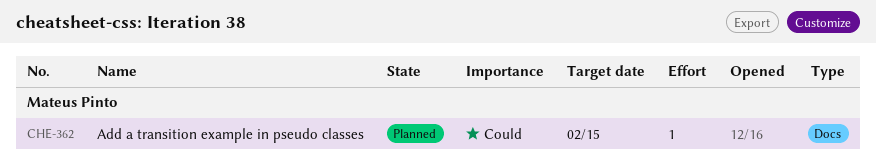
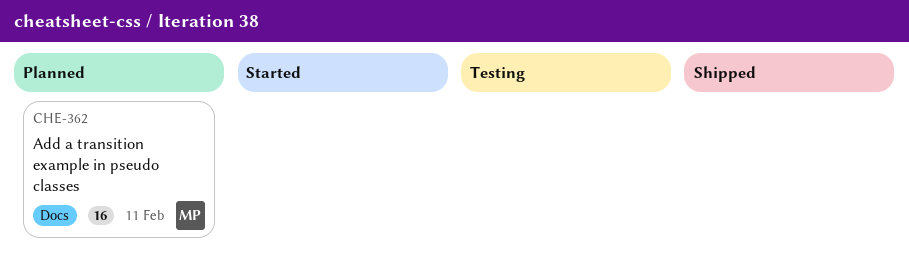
CHE-362, estimate: 1 -> 16
CHE-362, due: Feb 15 -> Feb 11

